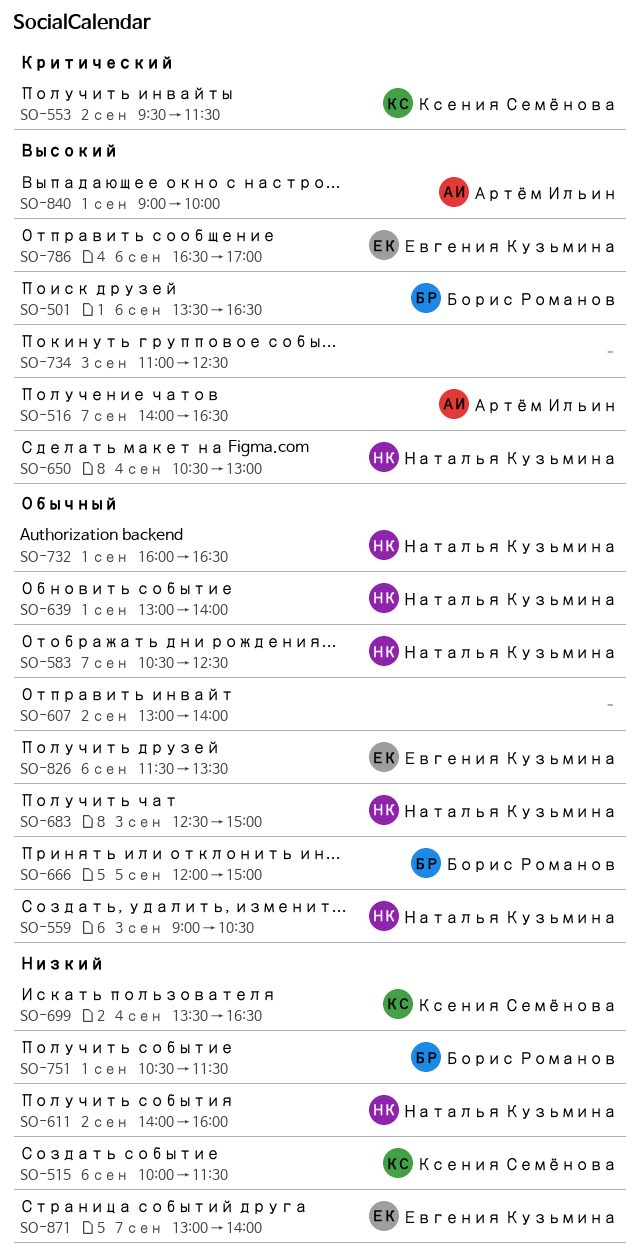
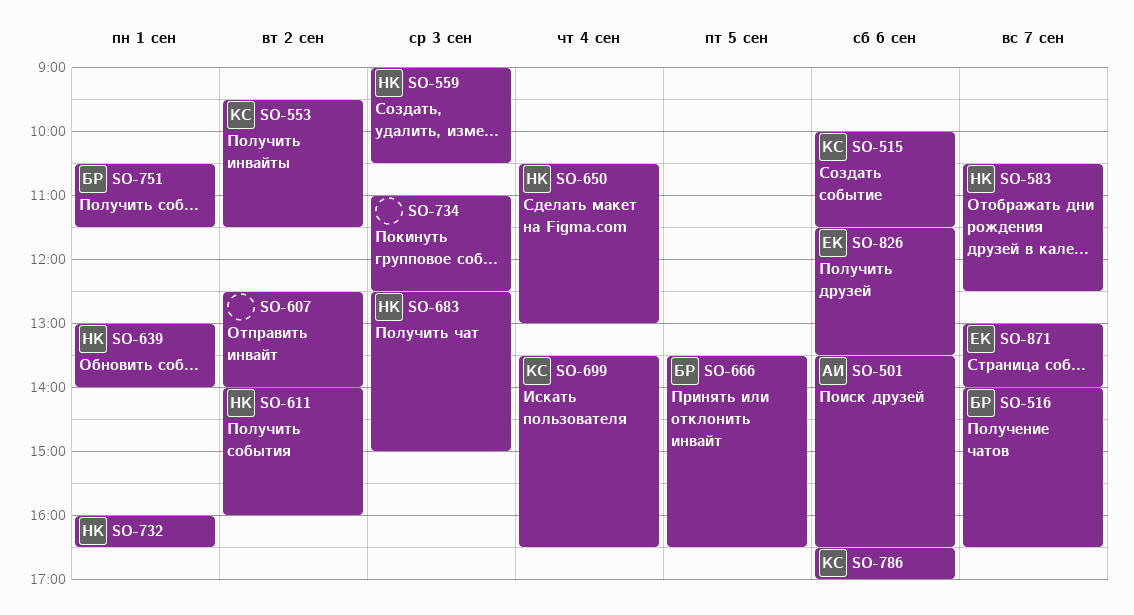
SO-501, owner: Борис Романов -> Артём Ильин
SO-516, owner: Артём Ильин -> Борис Романов
SO-607, begins: 13:00 -> 12:30
SO-666, begins: 12:00 -> 13:30
SO-666, ends: 15:00 -> 16:30
SO-786, owner: Евгения Кузьмина -> Ксения Семёнова
SO-840: present -> none

